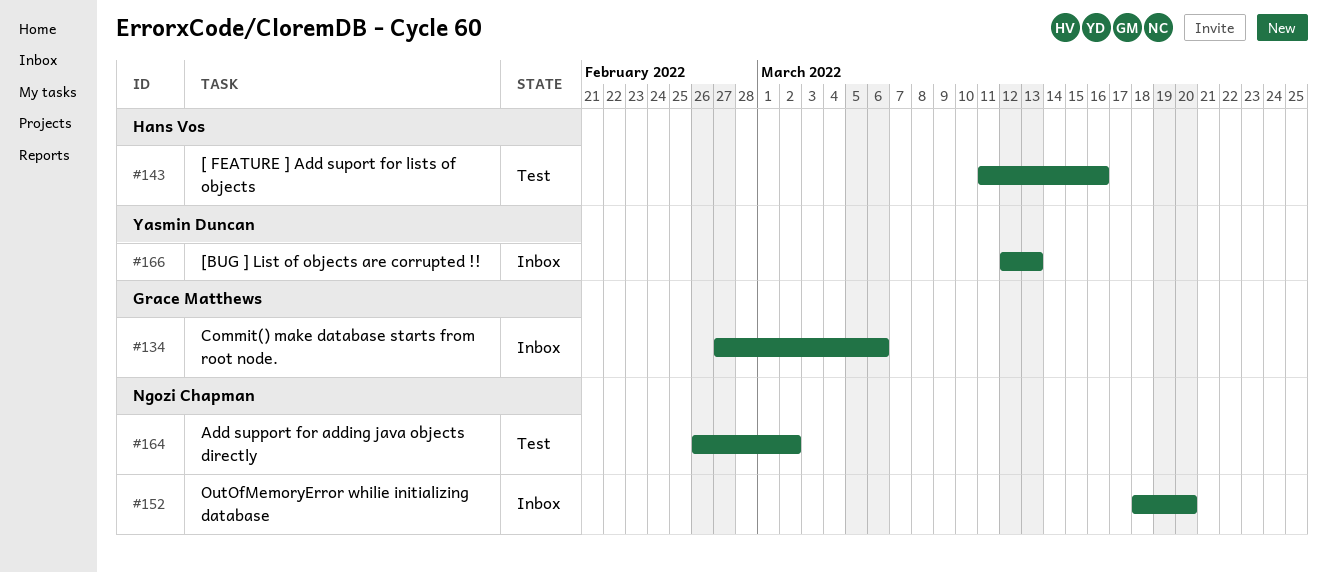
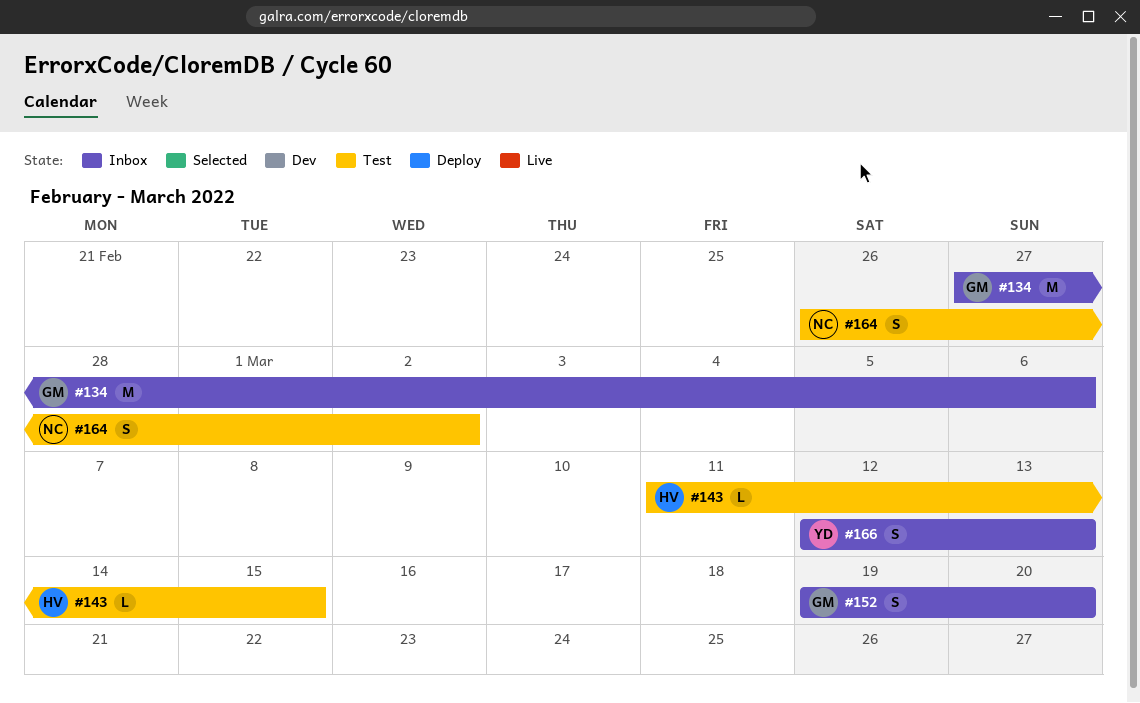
#143, due: Mar 16 -> Mar 15
#152, owner: Ngozi Chapman -> Grace Matthews
#152, start: Mar 18 -> Mar 19

